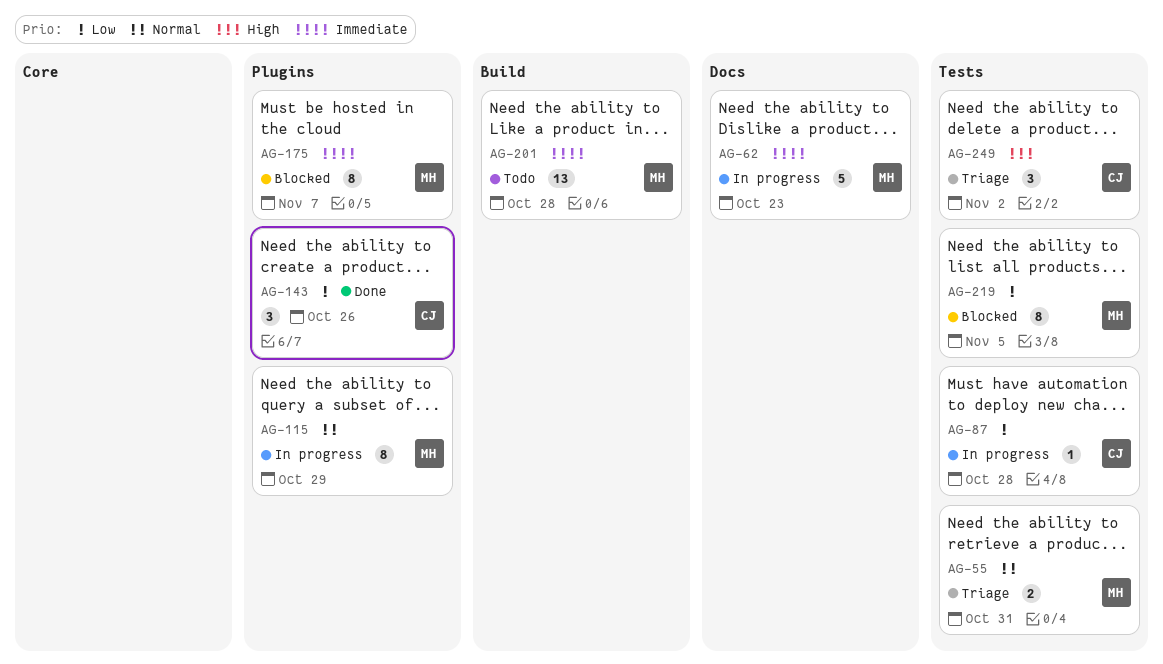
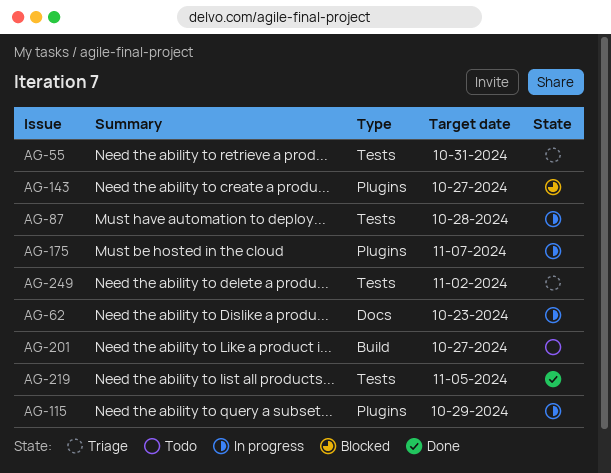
AG-143, status: Done -> Blocked
AG-143, due: Oct 26 -> Oct 27
AG-175, status: Blocked -> In progress
AG-201, due: Oct 28 -> Oct 27
AG-219, status: Blocked -> Done

